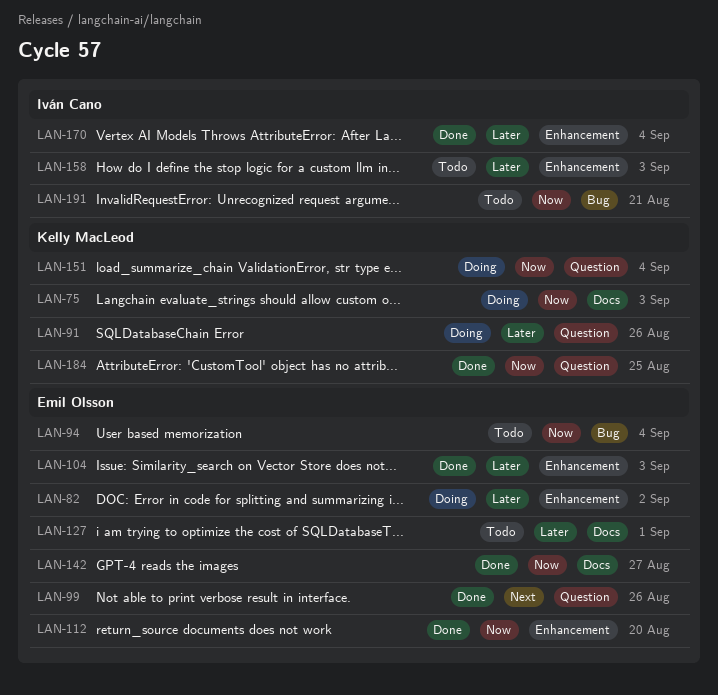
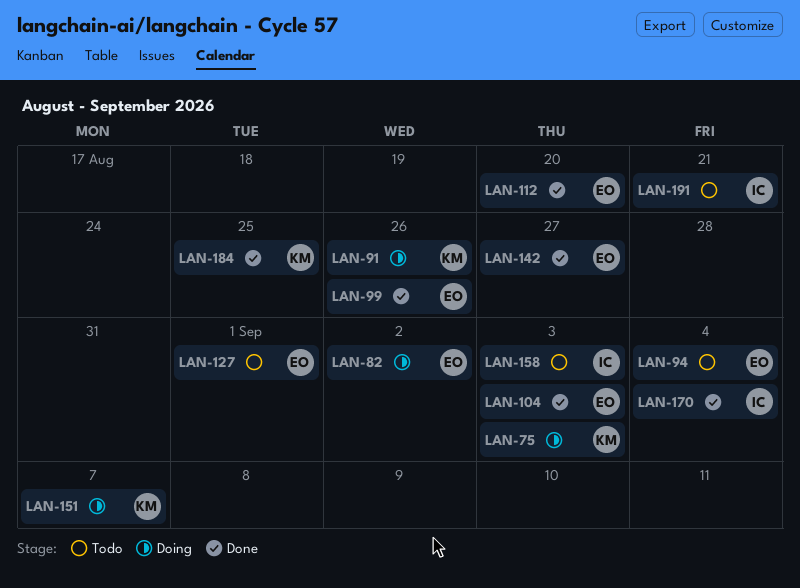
LAN-151, due: Sep 4 -> Sep 7

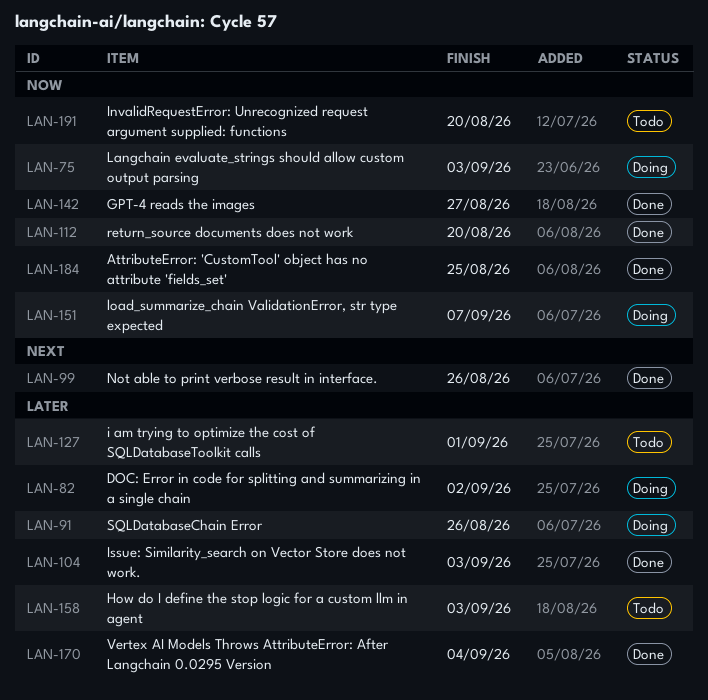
LAN-94: present -> none
LAN-191, due: Aug 21 -> Aug 20

